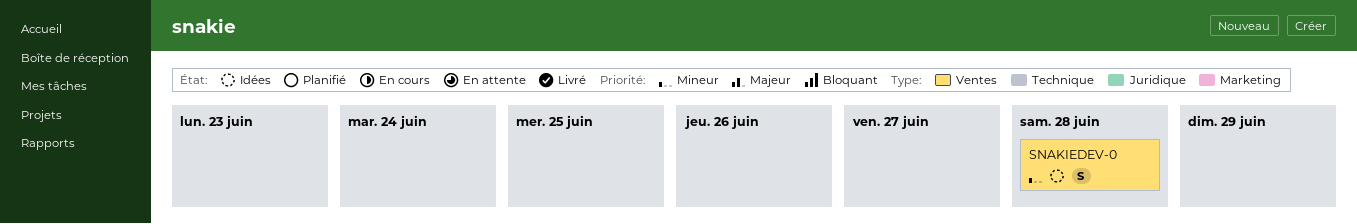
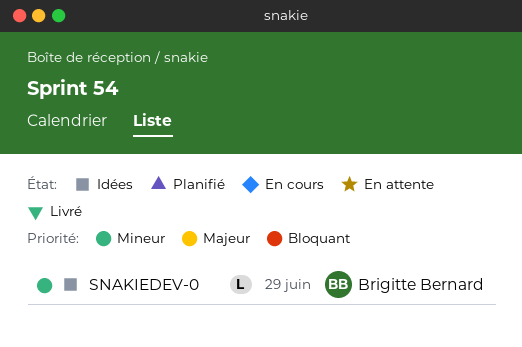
SNAKIEDEV-0, estimate: S -> L
SNAKIEDEV-0, due: Jun 28 -> Jun 29

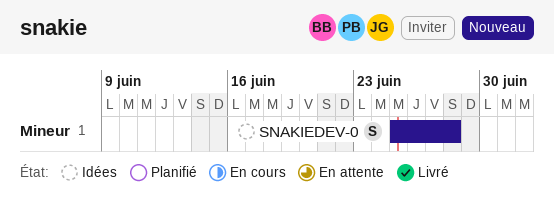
SNAKIEDEV-0, estimate: L -> S
SNAKIEDEV-0, due: Jun 29 -> Jun 28

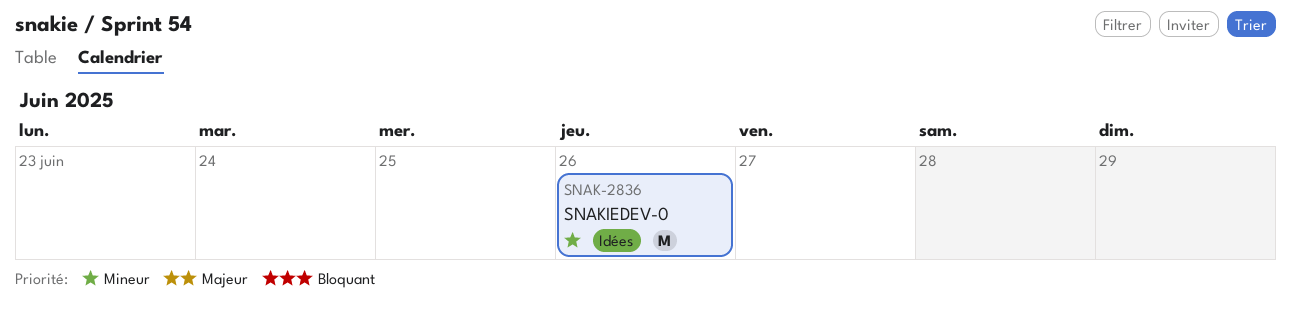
SNAKIEDEV-0, estimate: S -> M
SNAKIEDEV-0, due: Jun 28 -> Jun 26

